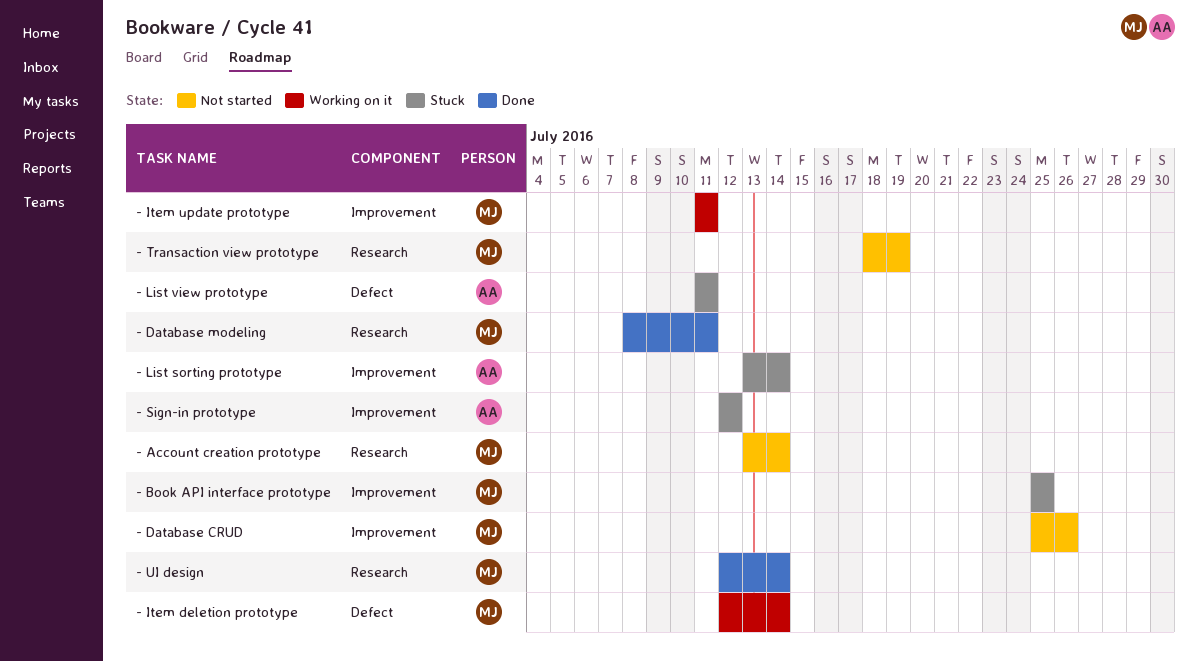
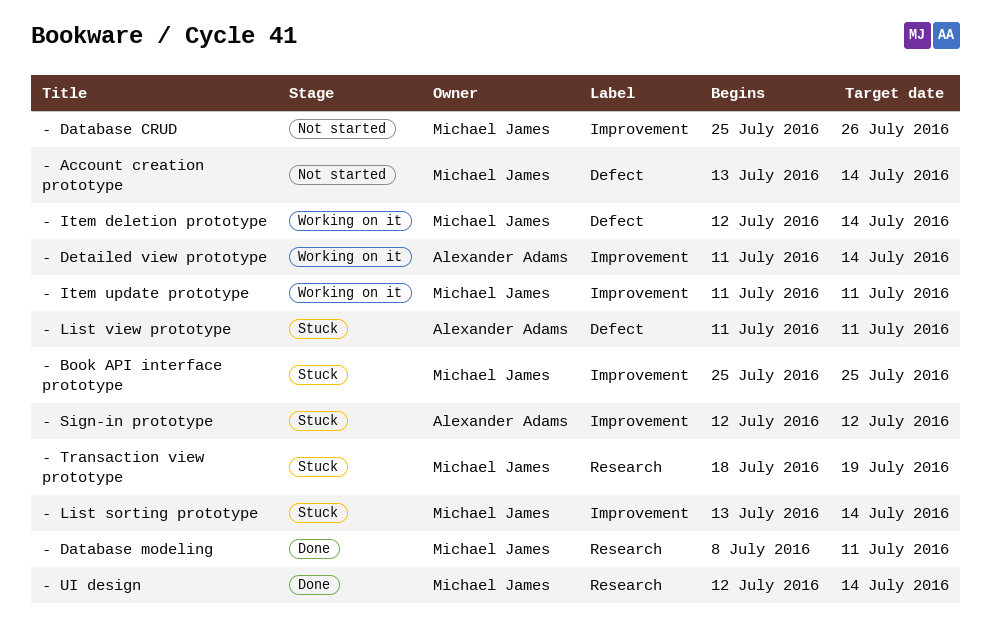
- Account creation prototype, label: Research -> Defect
- Detailed view prototype: none -> present
- List sorting prototype, owner: Alexander Adams -> Michael James
- Transaction view prototype, status: Not started -> Stuck

